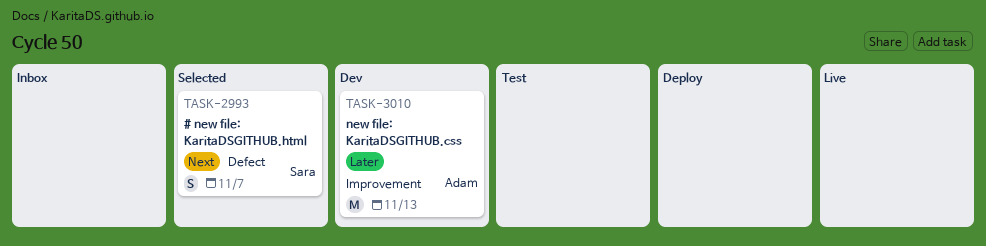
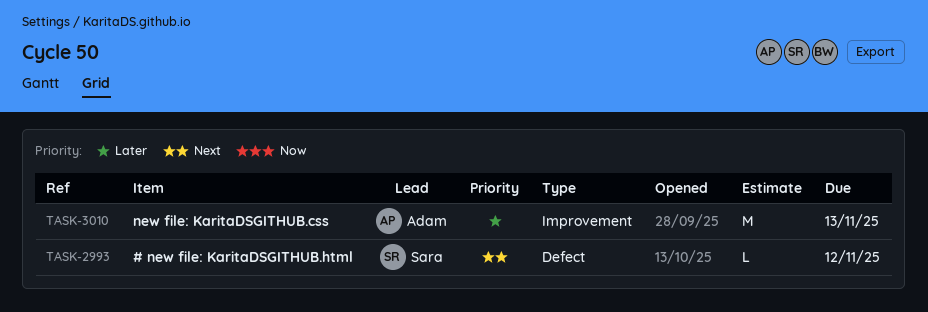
TASK-2993, estimate: S -> L
TASK-2993, due: Nov 7 -> Nov 12

